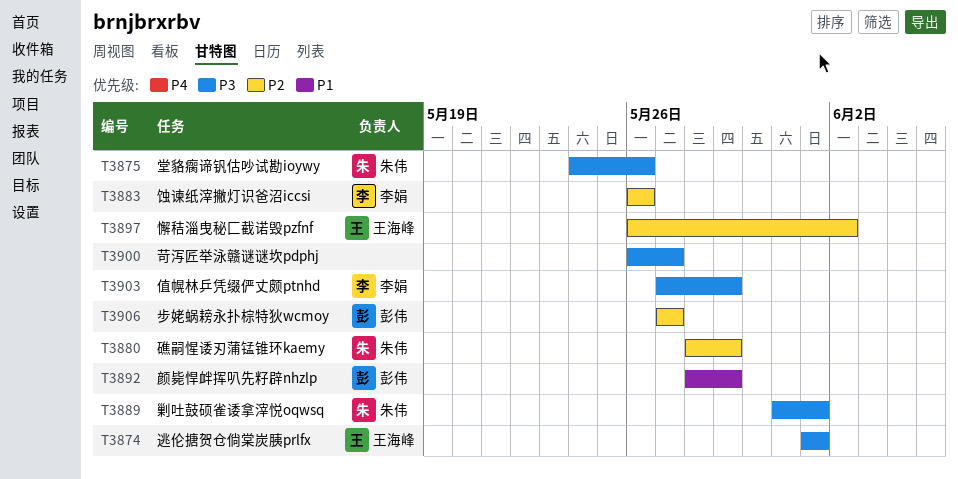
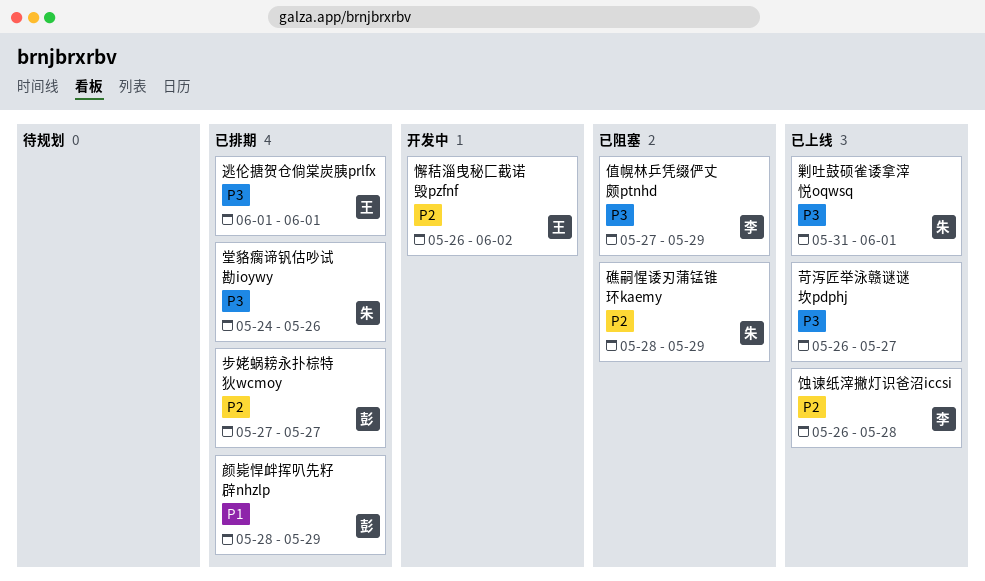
蚀谏纸滓撇灯识爸沼iccsi, due: May 26 -> May 28

